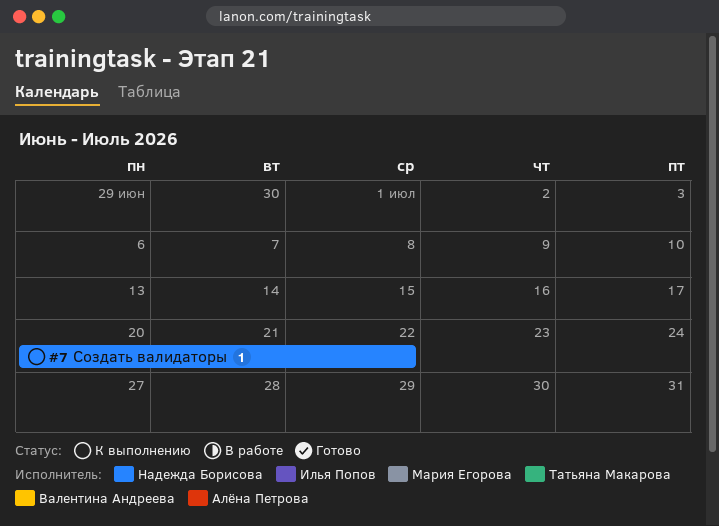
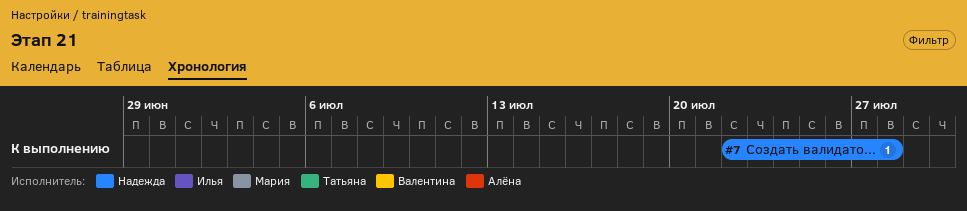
#7, start: Jul 20 -> Jul 22
#7, due: Jul 22 -> Jul 28

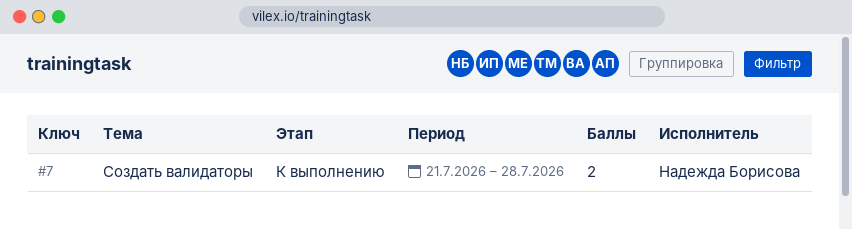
#7, estimate: 1 -> 2
#7, start: Jul 22 -> Jul 21

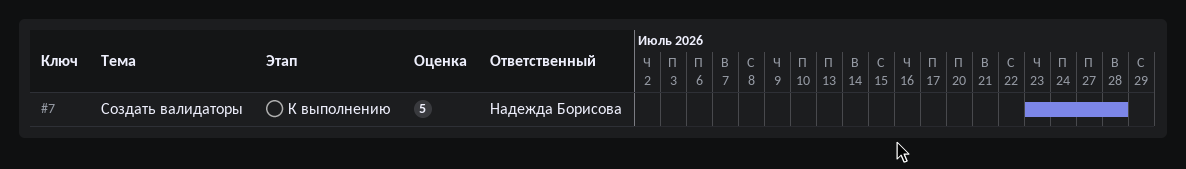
#7, estimate: 2 -> 5
#7, start: Jul 21 -> Jul 23

